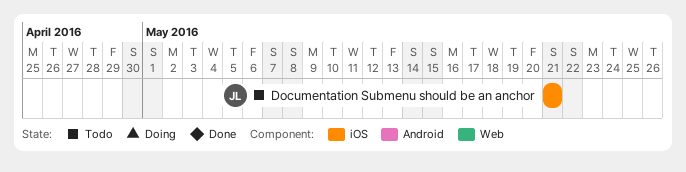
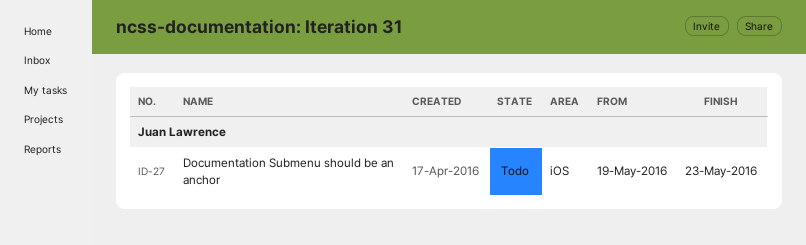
Documentation Submenu should be an anchor, start: May 21 -> May 19
Documentation Submenu should be an anchor, due: May 21 -> May 23

